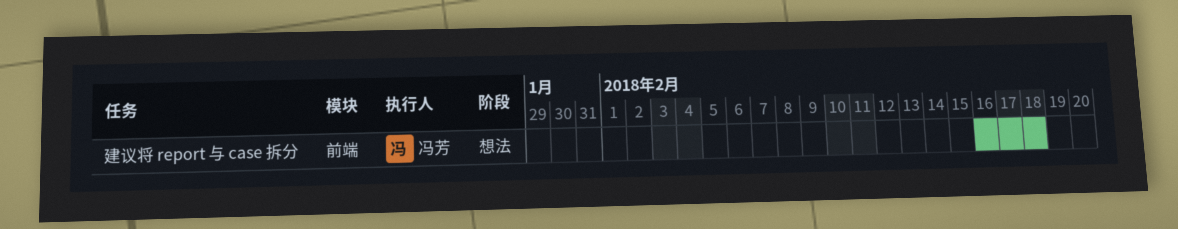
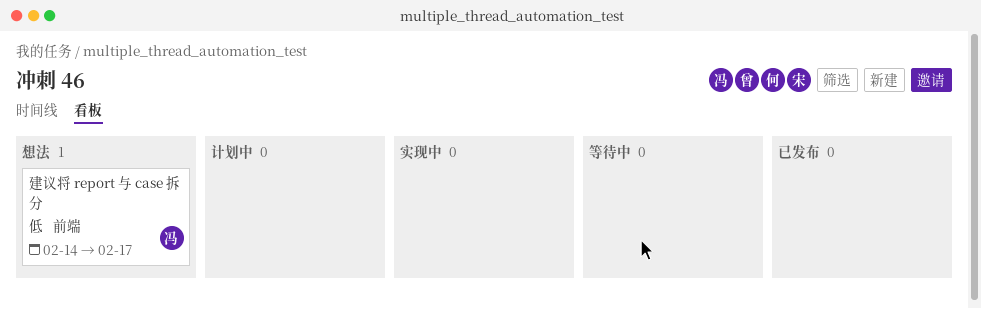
建议将 report 与 case 拆分, start: Feb 16 -> Feb 14
建议将 report 与 case 拆分, due: Feb 18 -> Feb 17

